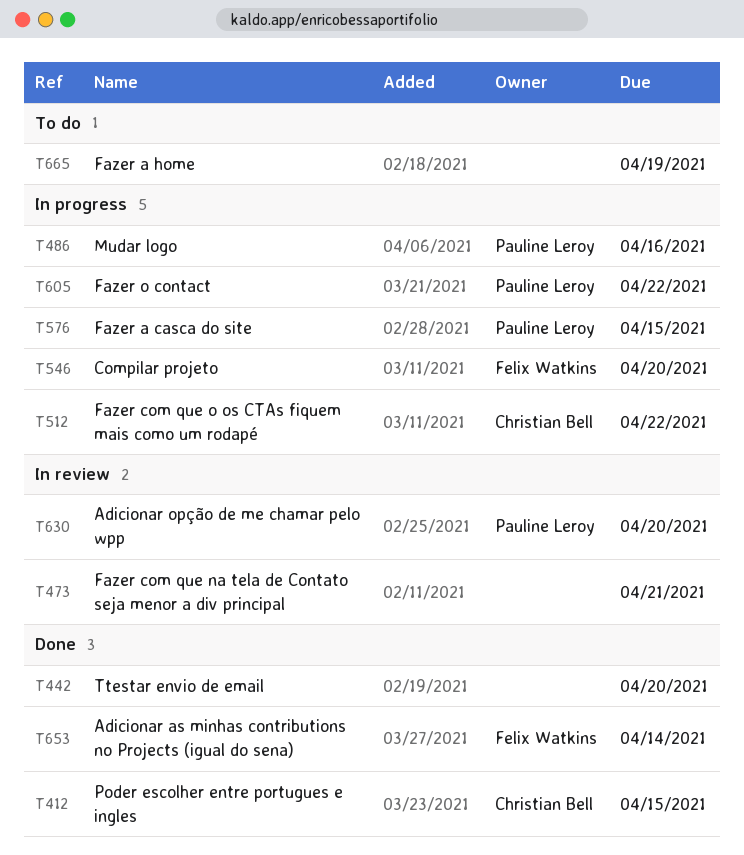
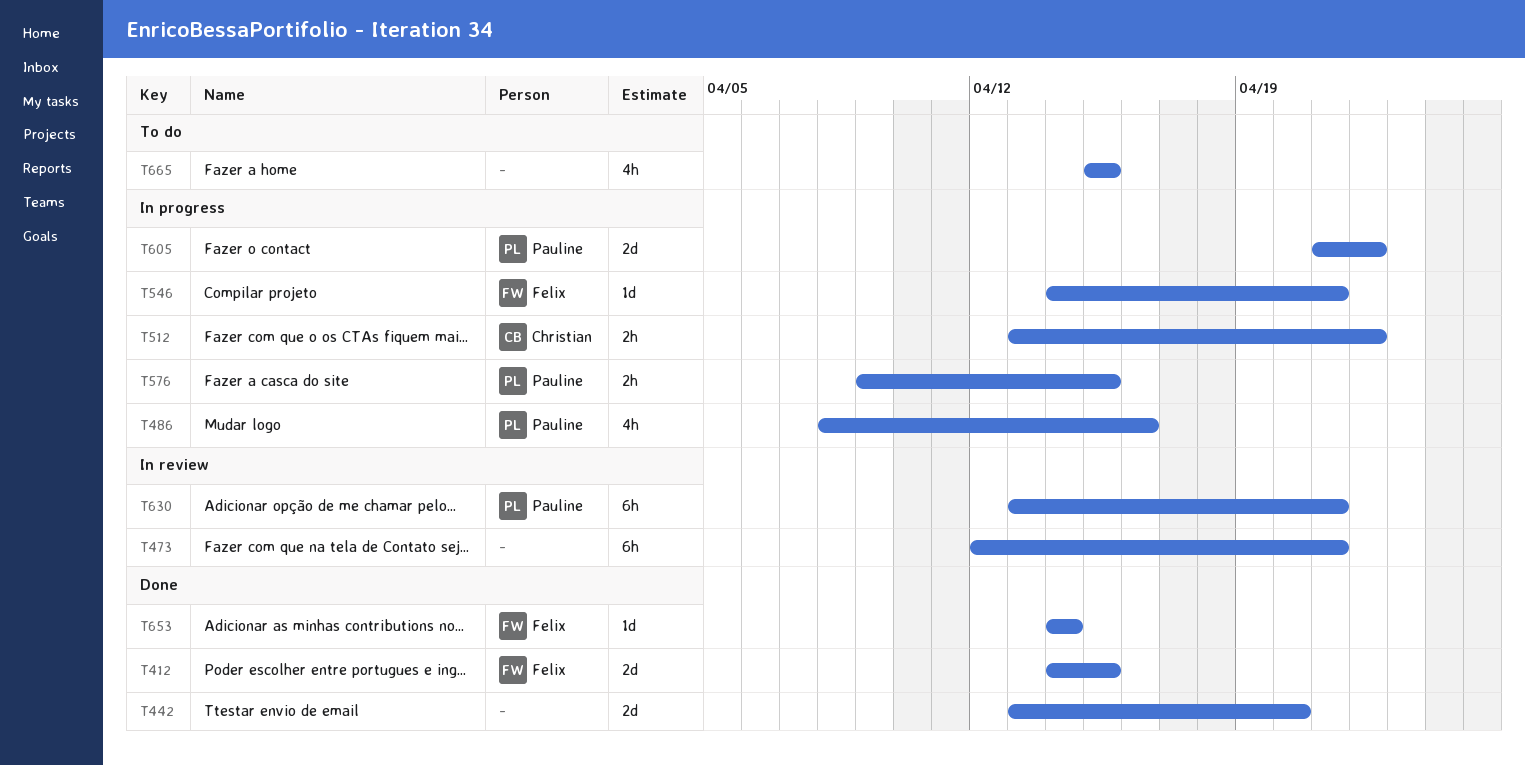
T412, owner: Christian Bell -> Felix Watkins
T546, due: Apr 20 -> Apr 21
T630, due: Apr 20 -> Apr 21
T665, due: Apr 19 -> Apr 15

